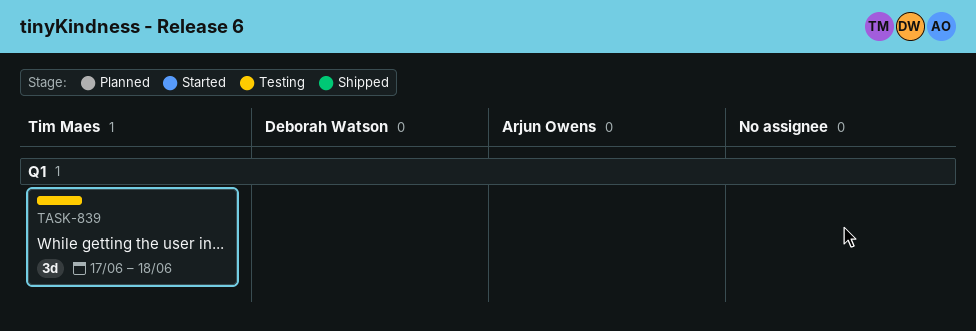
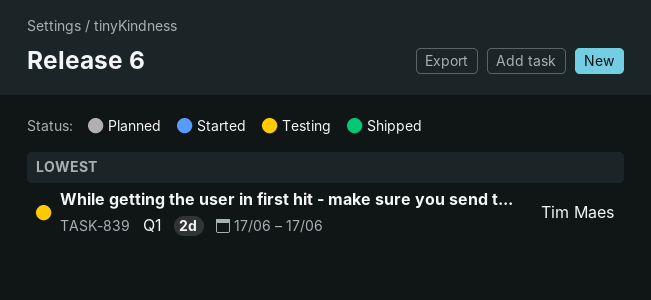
TASK-839, estimate: 3d -> 2d
TASK-839, due: Jun 18 -> Jun 17

